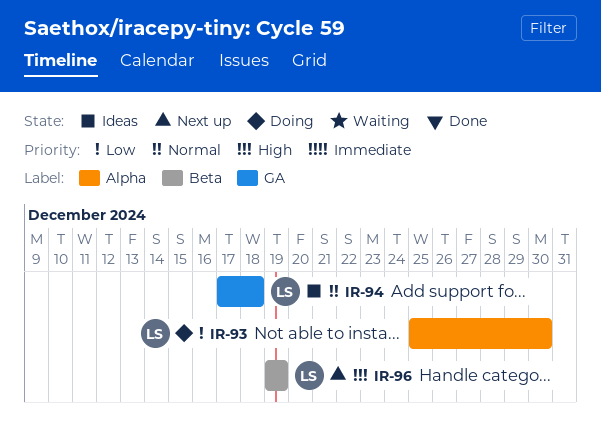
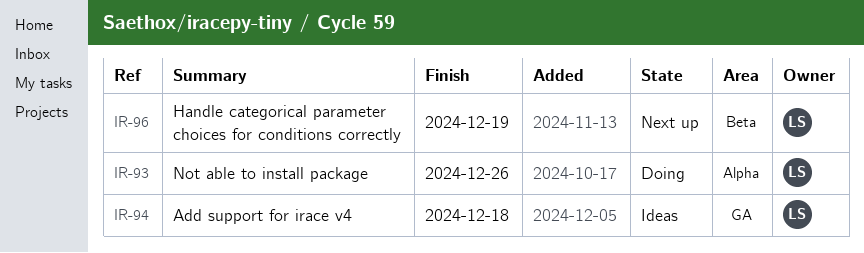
IR-93, due: Dec 30 -> Dec 26

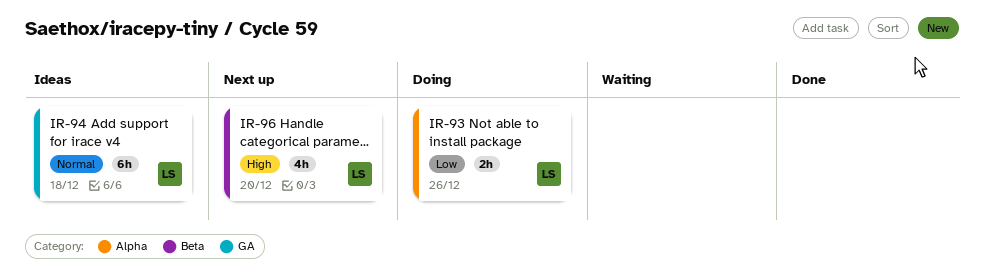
IR-96, due: Dec 19 -> Dec 20

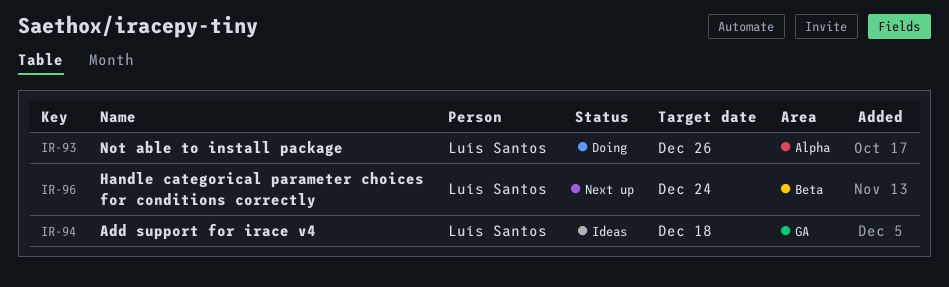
IR-96, due: Dec 20 -> Dec 24

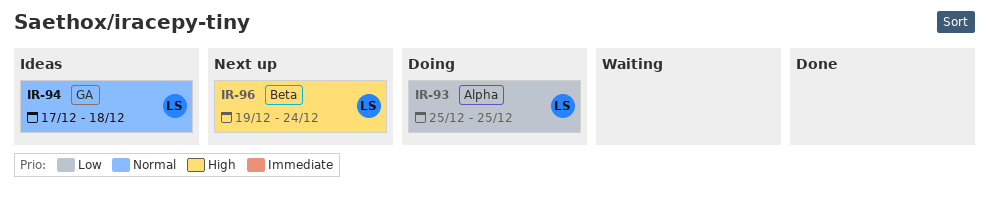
IR-93, due: Dec 26 -> Dec 25

